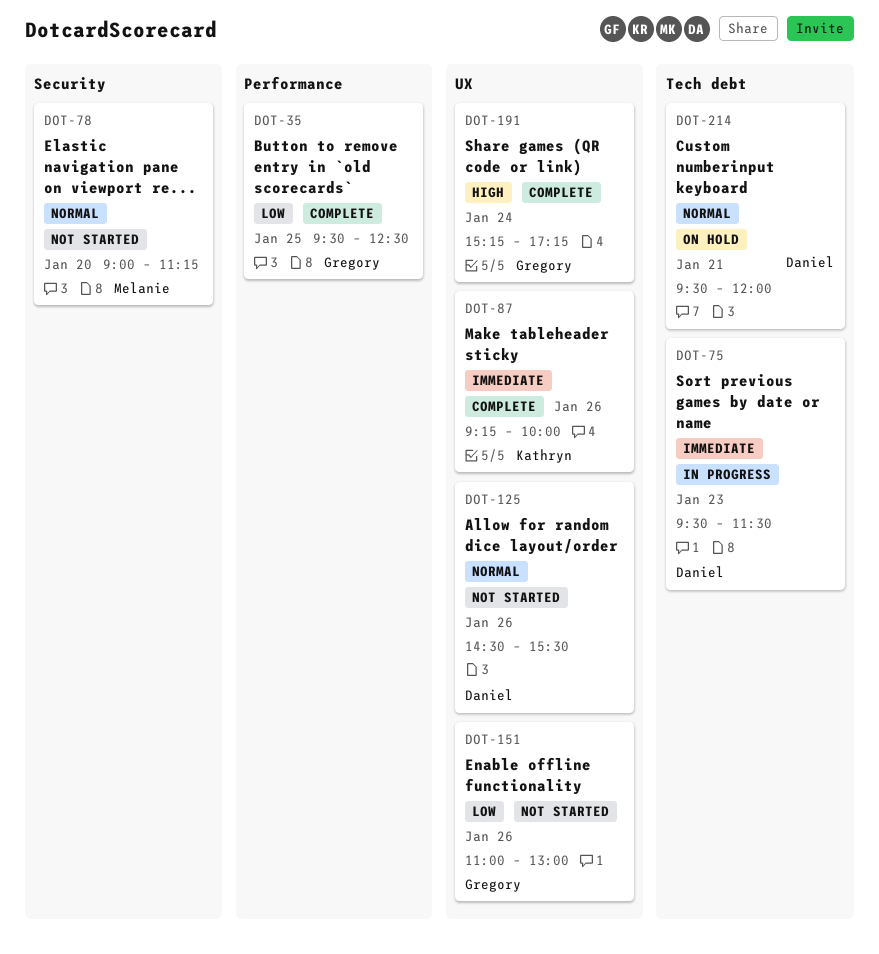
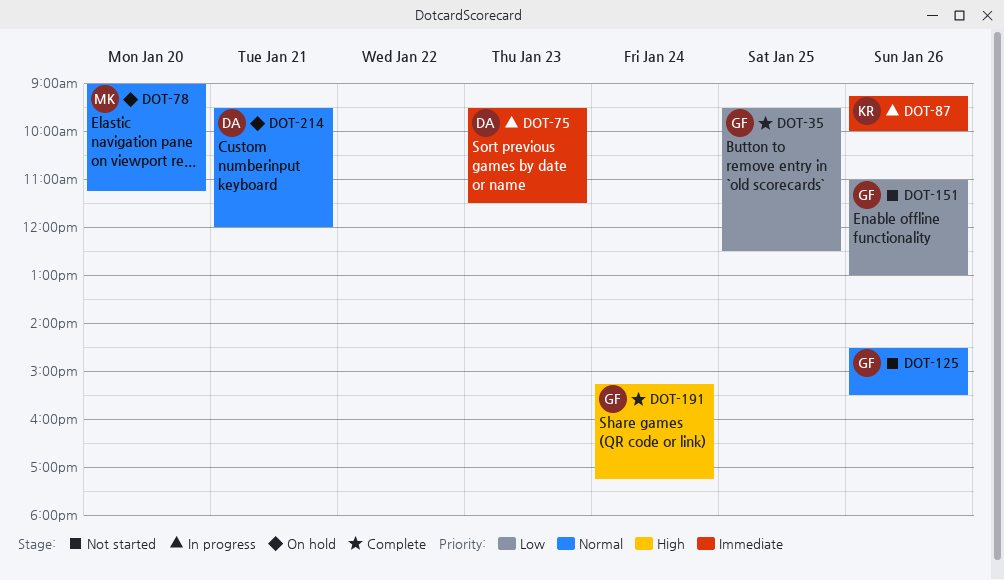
DOT-78, status: Not started -> On hold
DOT-87, status: Complete -> In progress
DOT-125, owner: Daniel -> Gregory

